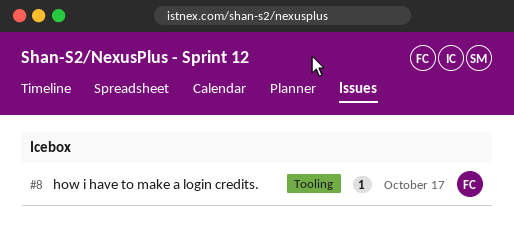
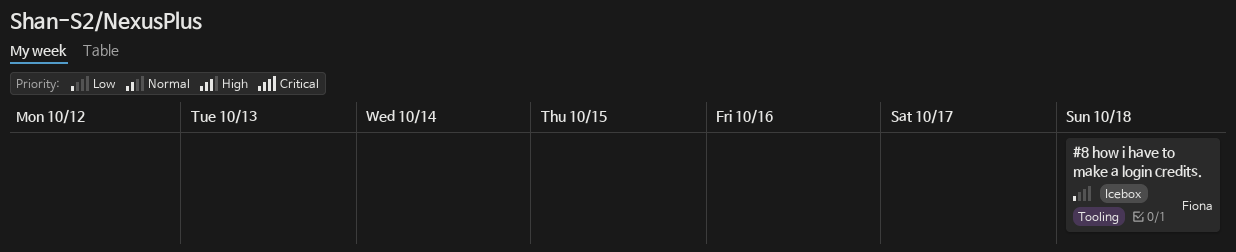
#8, due: Oct 17 -> Oct 18

